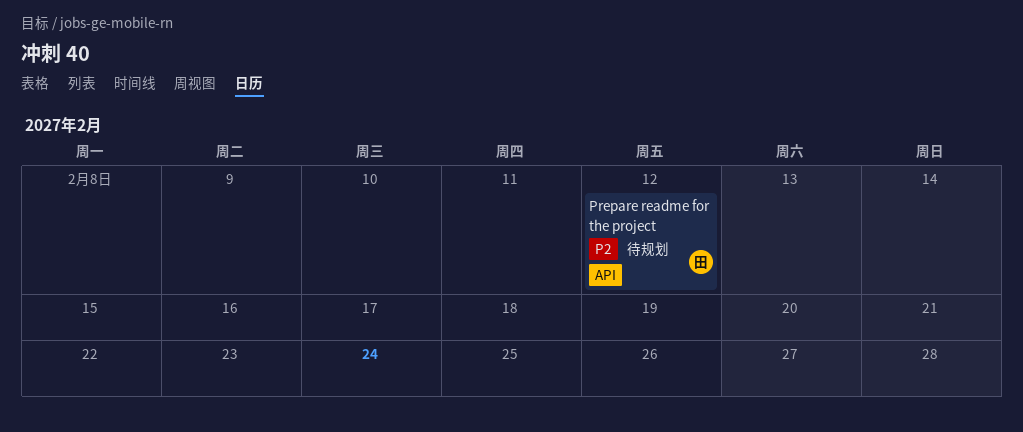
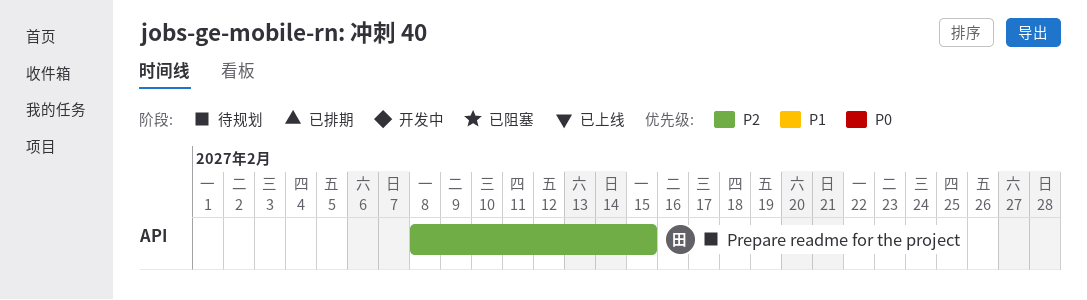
Prepare readme for the project, due: Feb 12 -> Feb 15

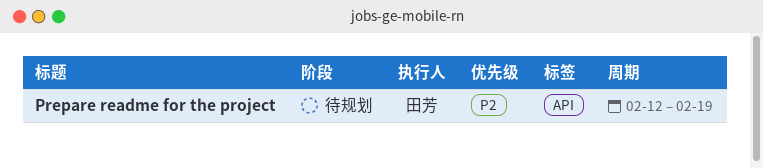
Prepare readme for the project, start: Feb 8 -> Feb 12
Prepare readme for the project, due: Feb 15 -> Feb 19

